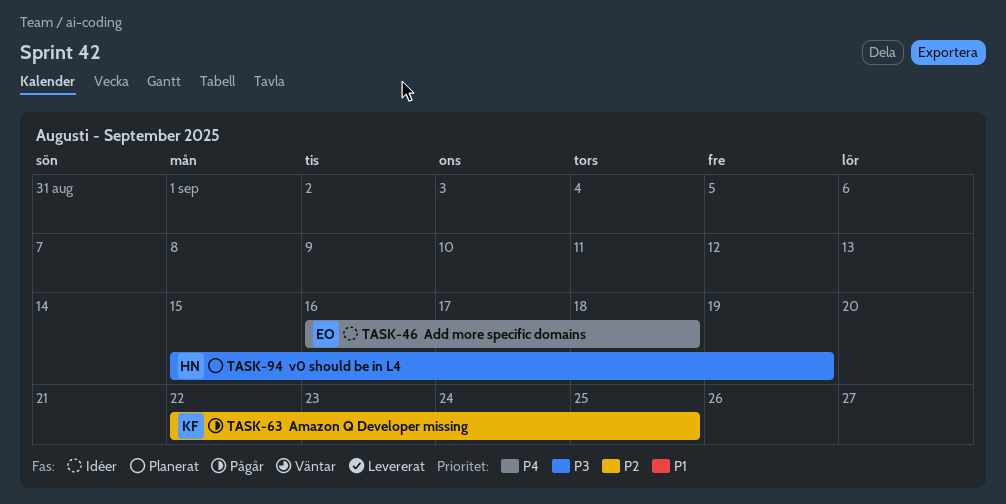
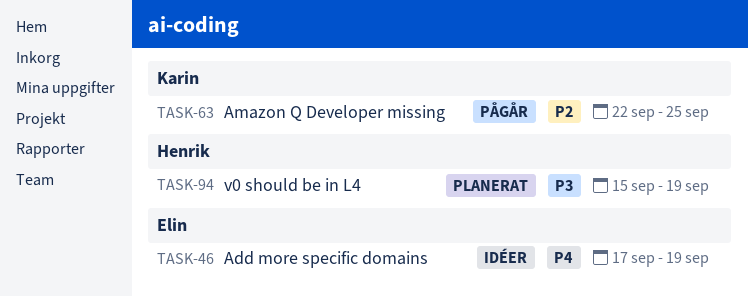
TASK-46, start: Sep 16 -> Sep 17
TASK-46, due: Sep 18 -> Sep 19

